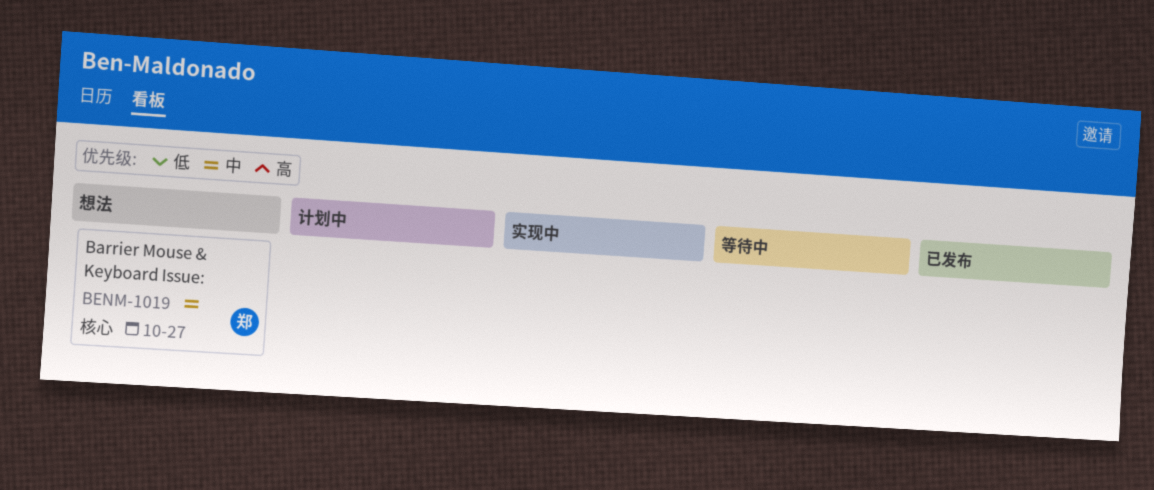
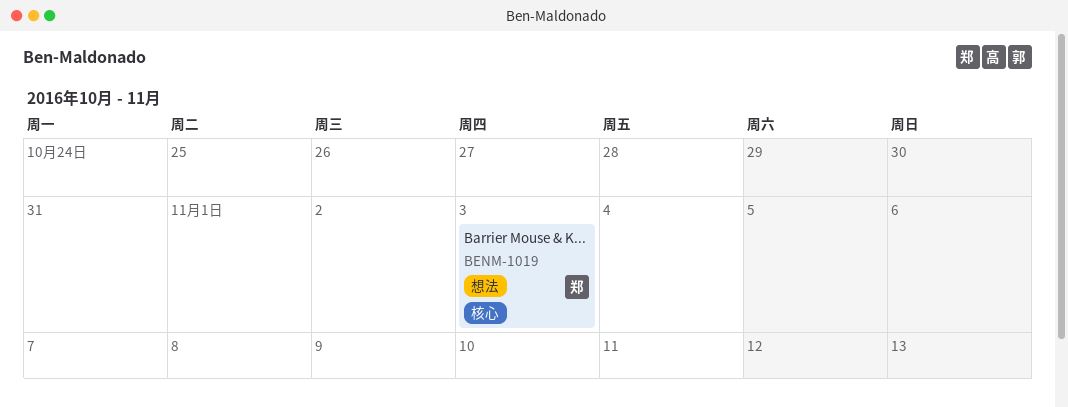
BENM-1019, due: Oct 27 -> Nov 3

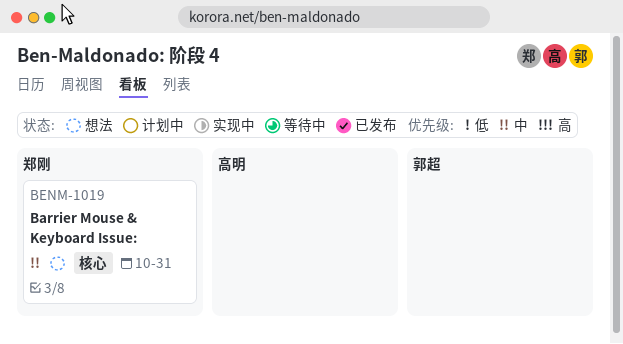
BENM-1019, due: Nov 3 -> Oct 31

